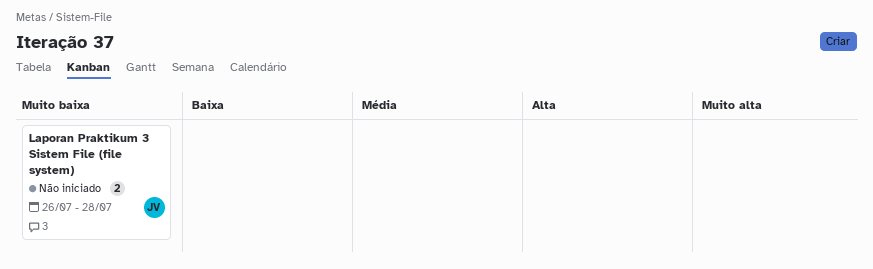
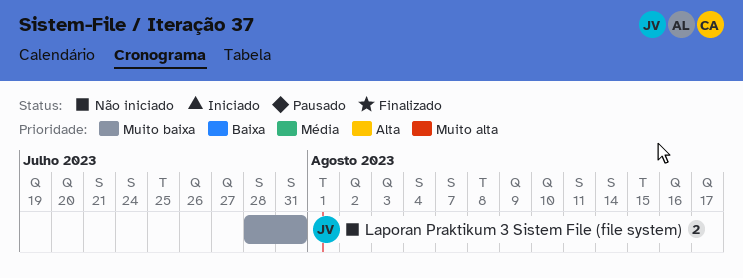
Laporan Praktikum 3 Sistem File (file system), start: Jul 26 -> Jul 28
Laporan Praktikum 3 Sistem File (file system), due: Jul 28 -> Jul 31

